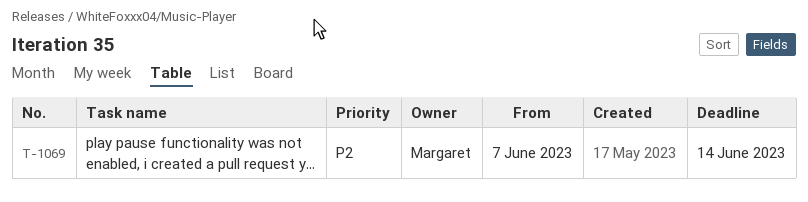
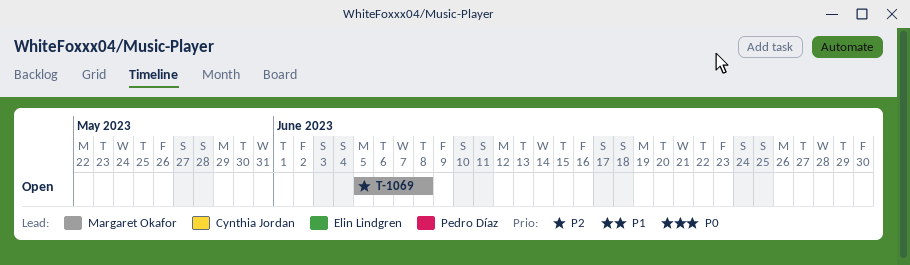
T-1069, start: Jun 7 -> Jun 5
T-1069, due: Jun 14 -> Jun 8

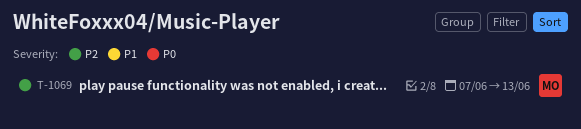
T-1069, start: Jun 5 -> Jun 7
T-1069, due: Jun 8 -> Jun 13

